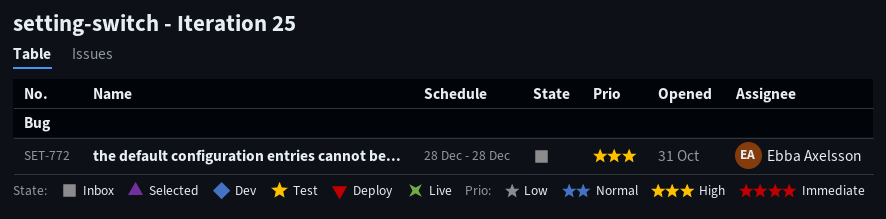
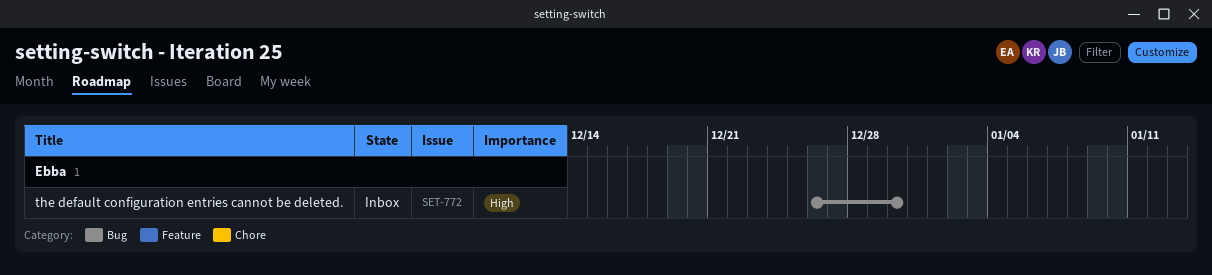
SET-772, start: Dec 28 -> Dec 26
SET-772, due: Dec 28 -> Dec 30

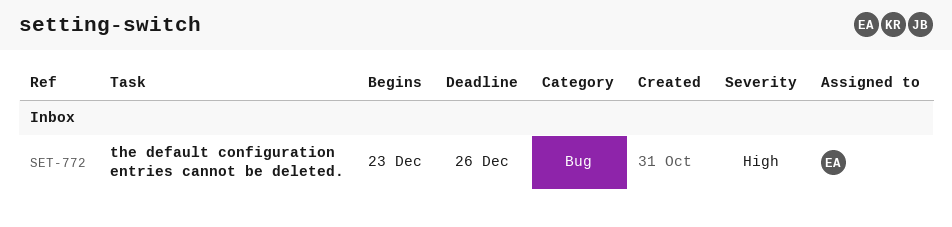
SET-772, start: Dec 26 -> Dec 23
SET-772, due: Dec 30 -> Dec 26

